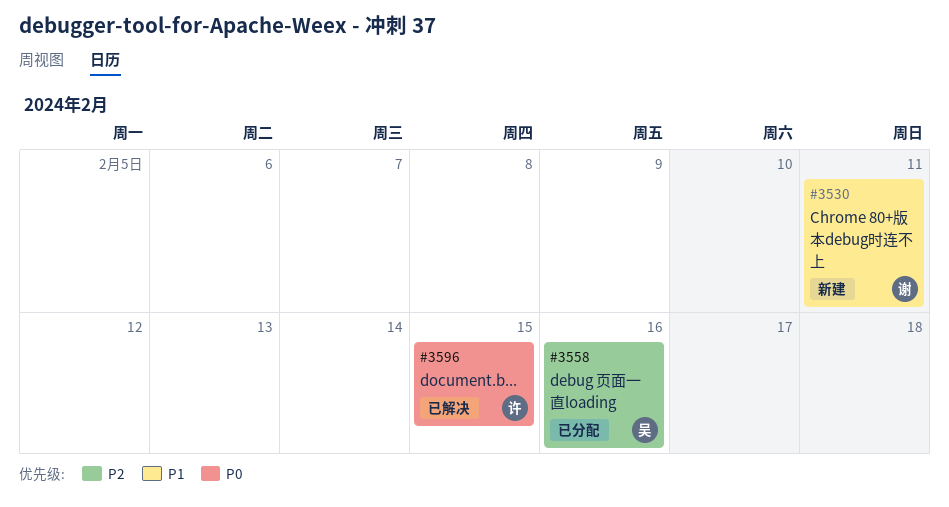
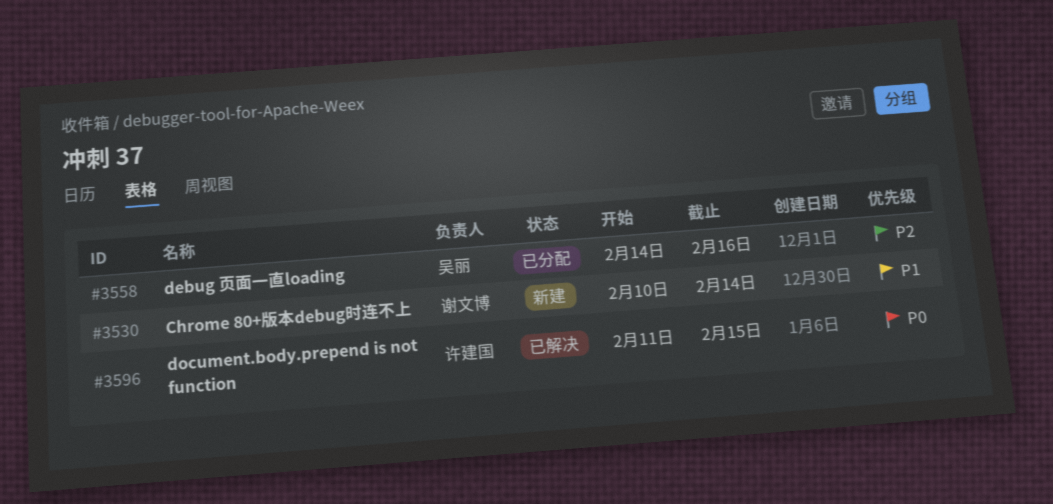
#3530, due: Feb 11 -> Feb 14

